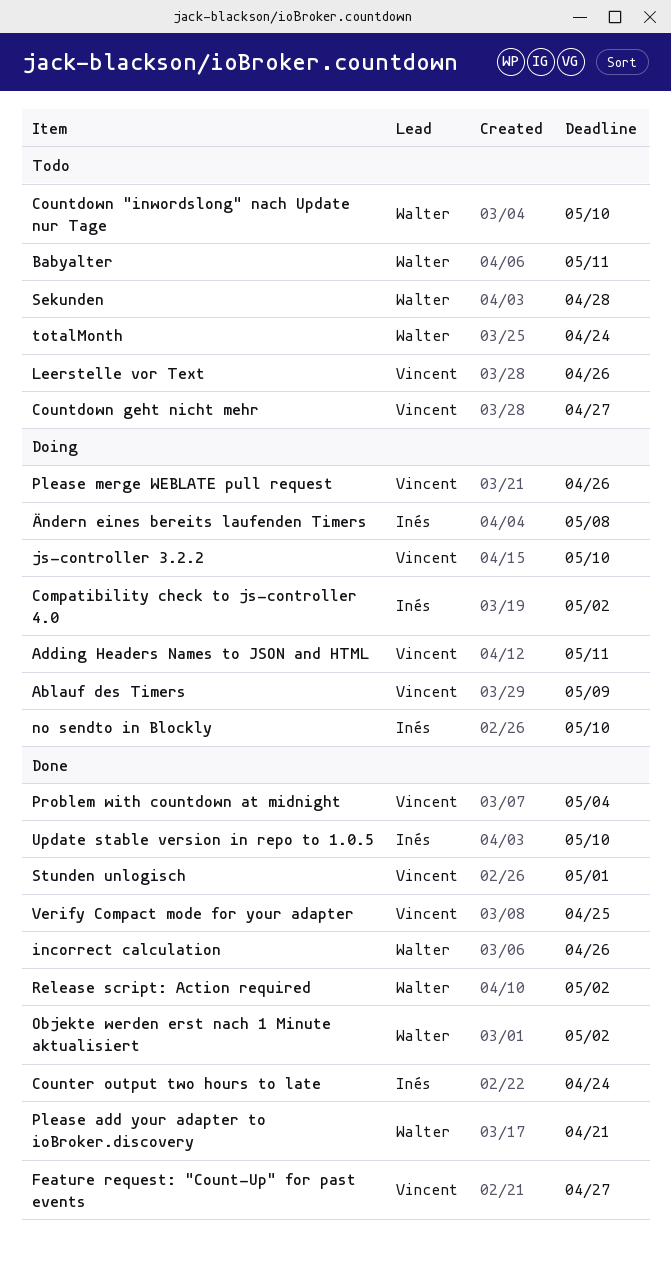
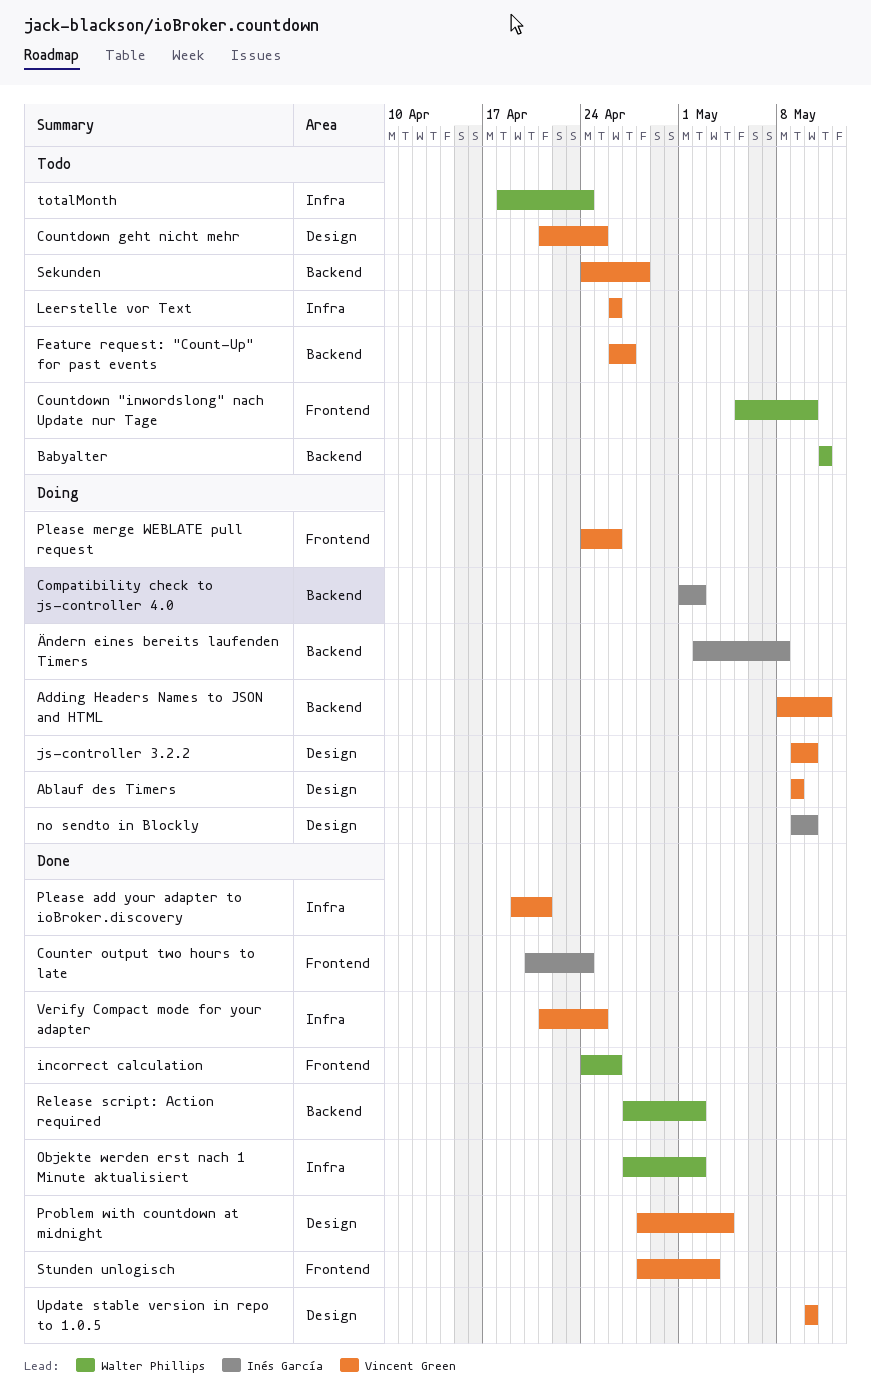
Countdown geht nicht mehr, due: Apr 27 -> Apr 25
Feature request: "Count-Up" for past events, status: Done -> Todo
Please add your adapter to ioBroker.discovery, owner: Walter Phillips -> Vincent Green
Sekunden, owner: Walter Phillips -> Vincent Green
Stunden unlogisch, due: May 1 -> May 3
Update stable version in repo to 1.0.5, owner: Inés García -> Vincent Green

